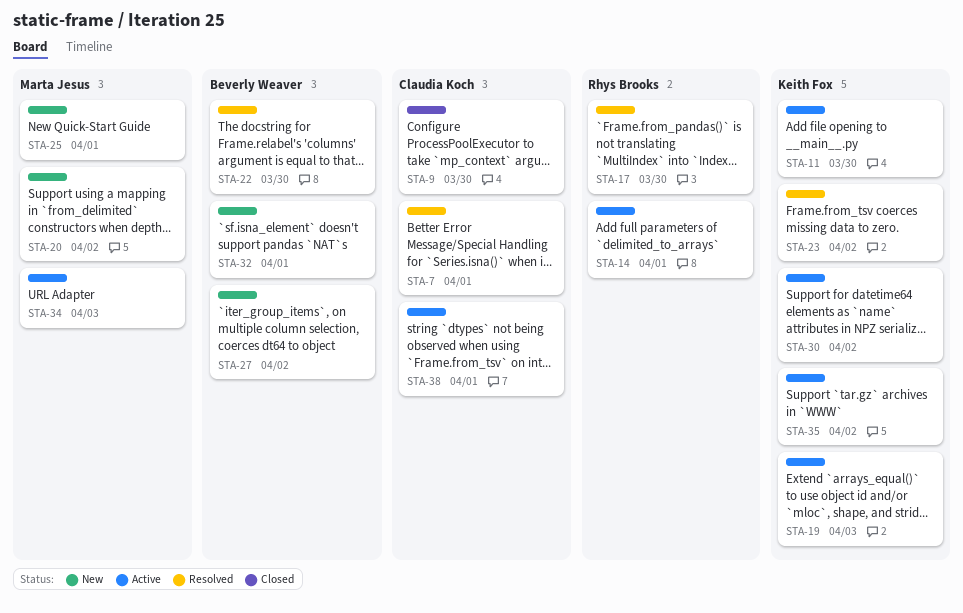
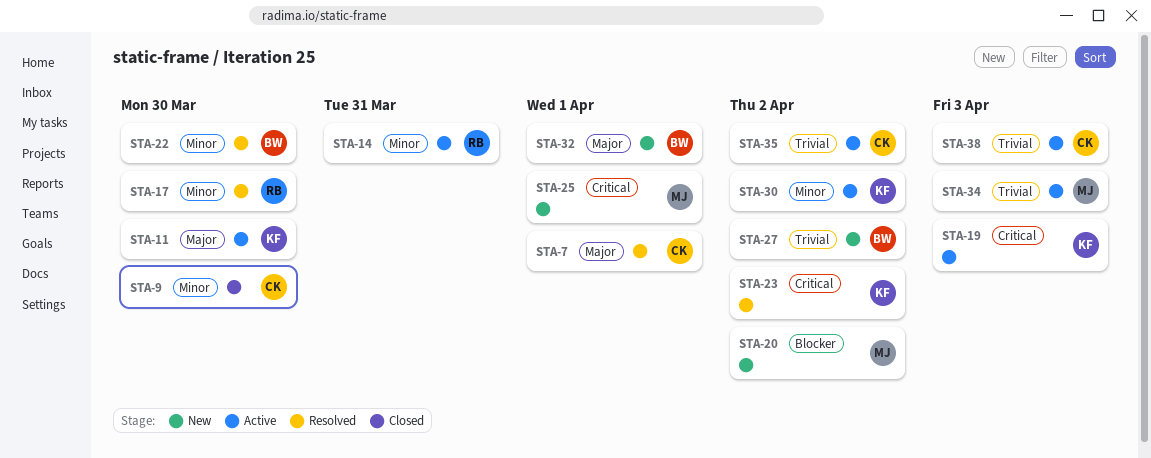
STA-14, due: Apr 1 -> Mar 31
STA-35, owner: Keith Fox -> Claudia Koch
STA-38, due: Apr 1 -> Apr 3

